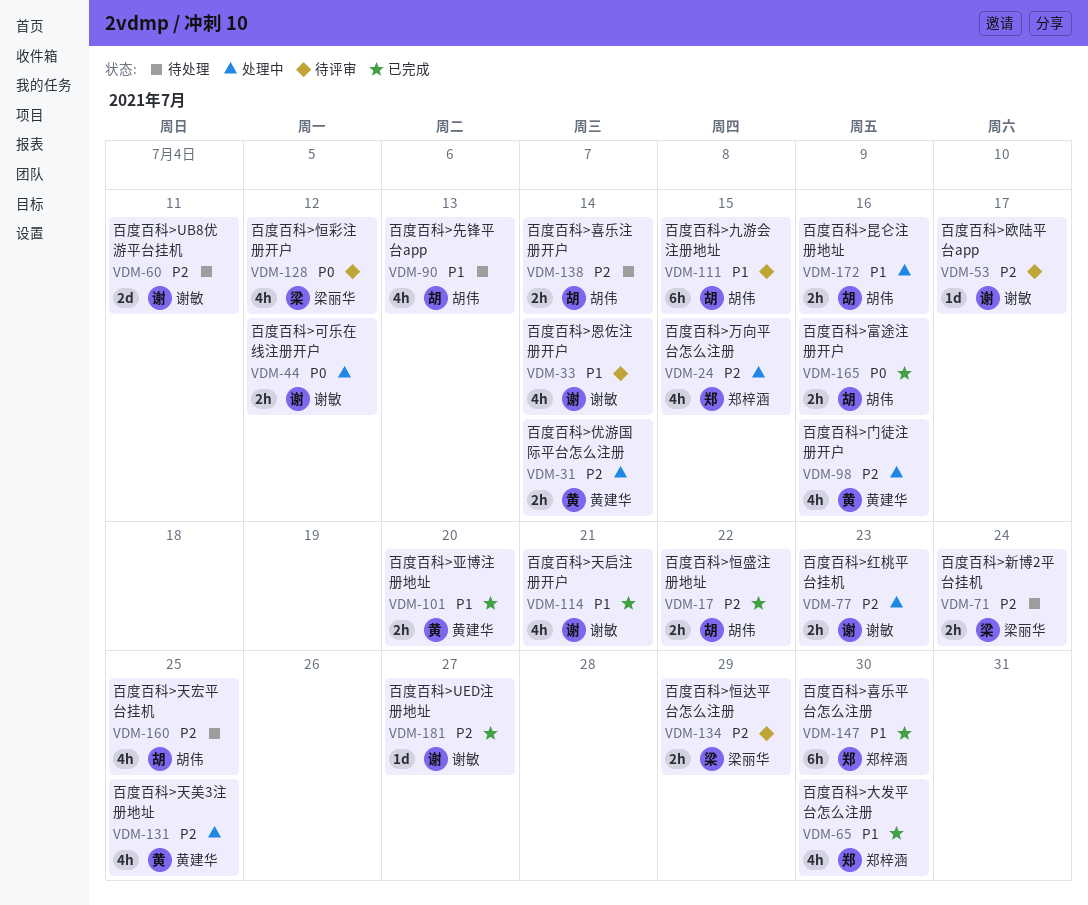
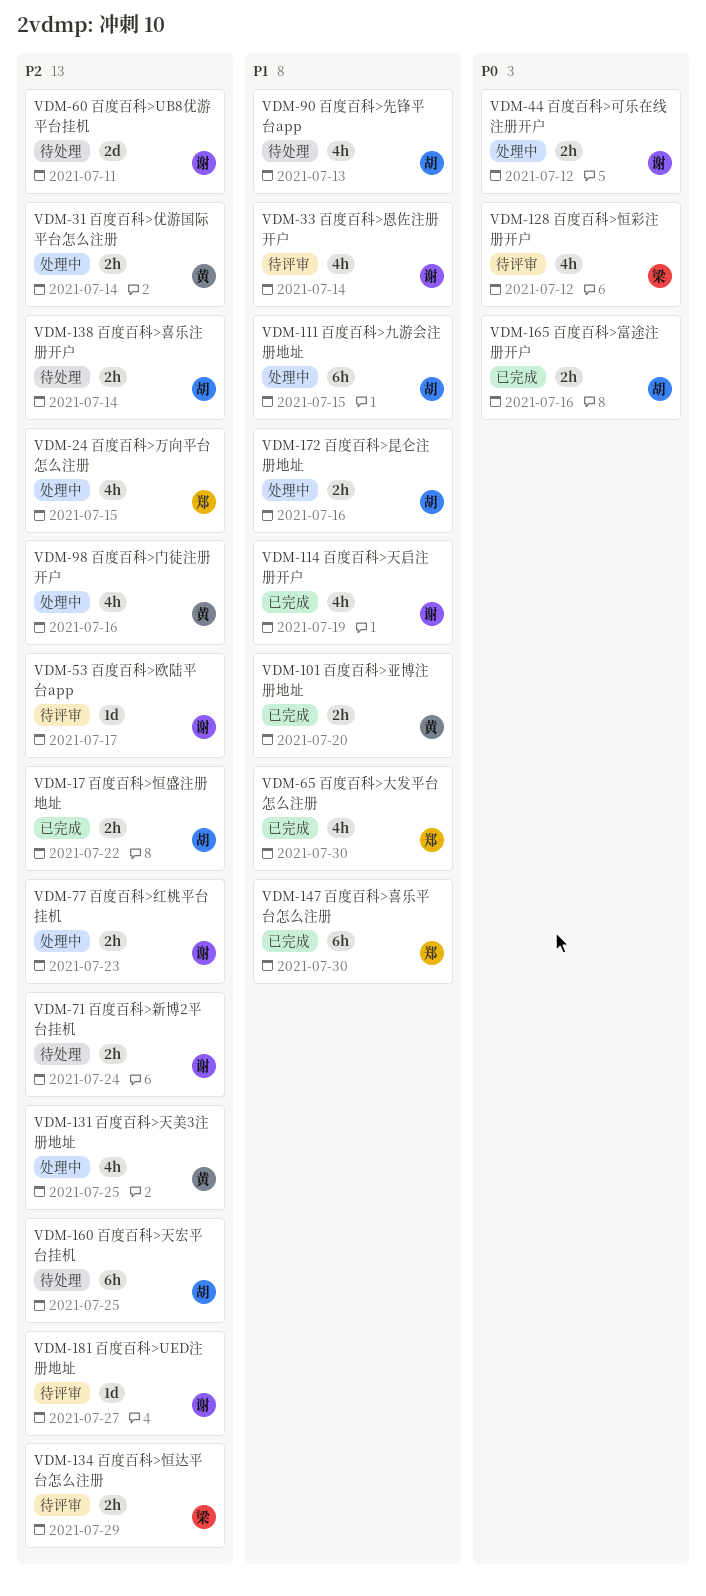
VDM-71, owner: 梁丽华 -> 谢敏
VDM-111, status: 待评审 -> 处理中
VDM-114, due: Jul 21 -> Jul 19
VDM-160, estimate: 4h -> 6h
VDM-181, status: 已完成 -> 待评审

